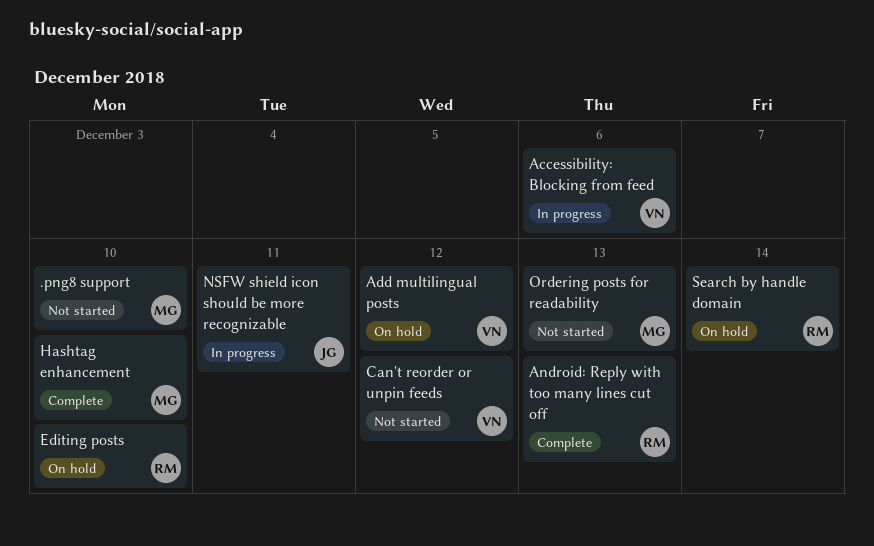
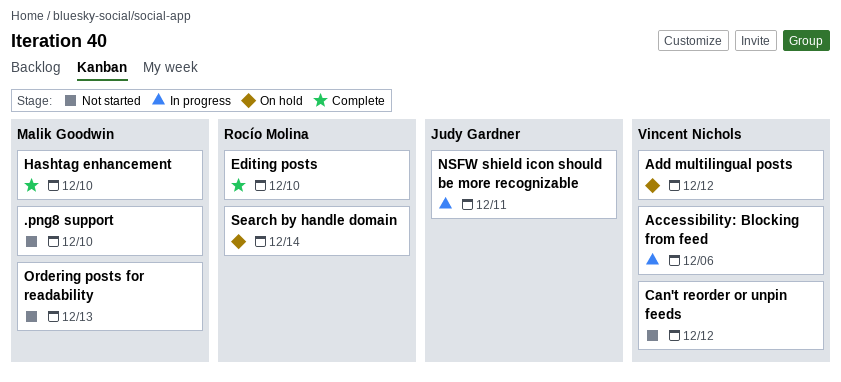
Android: Reply with too many lines cut off: present -> none
Editing posts, status: On hold -> Complete

